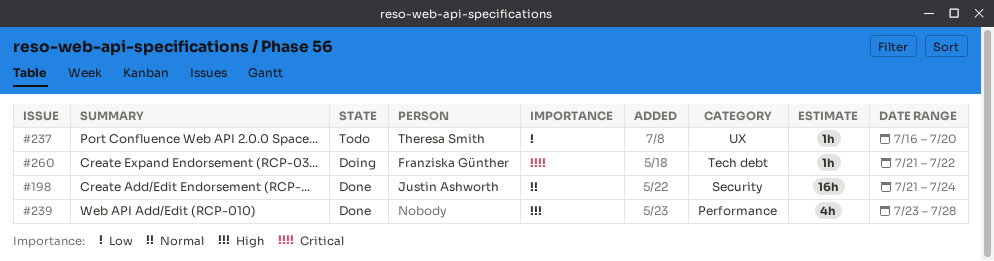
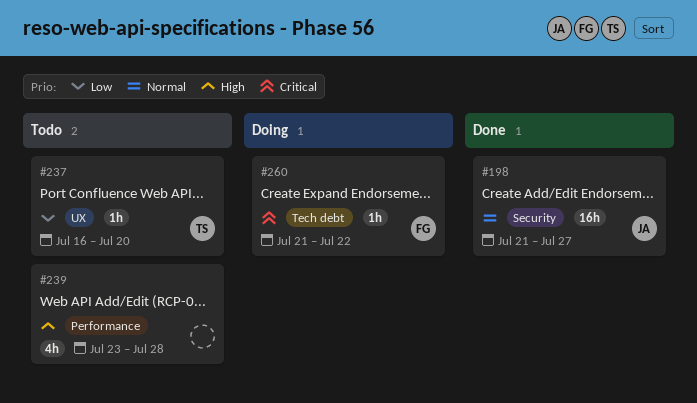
#198, due: Jul 24 -> Jul 27
#239, status: Done -> Todo

